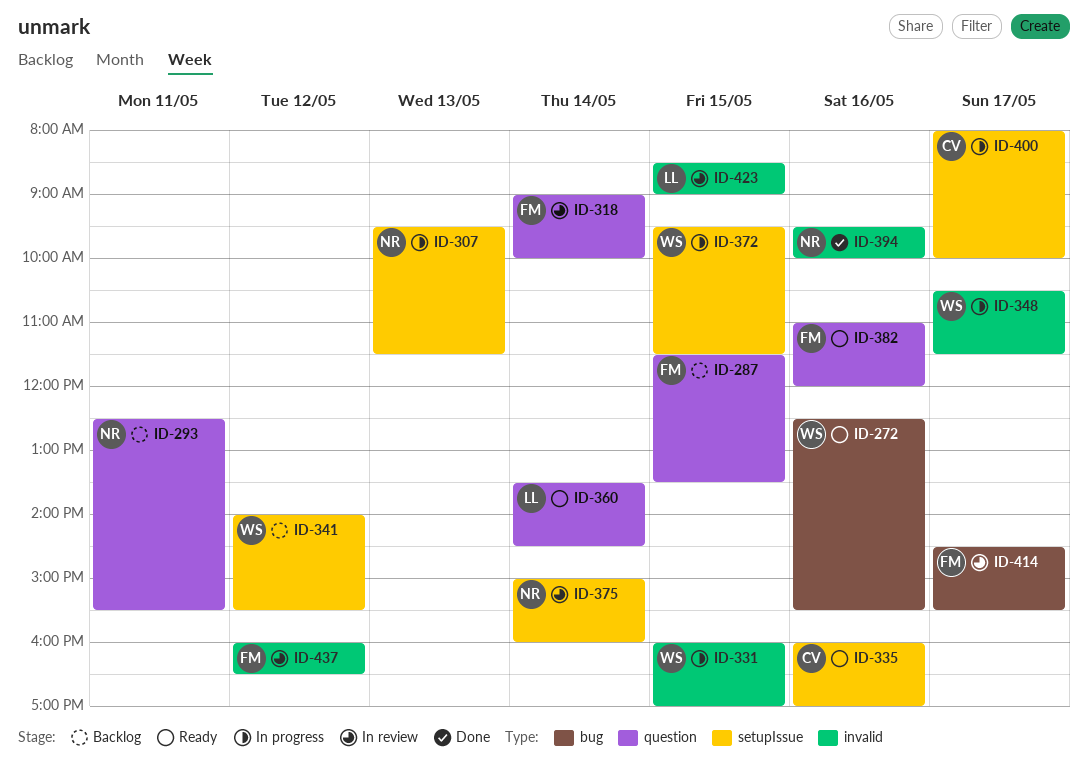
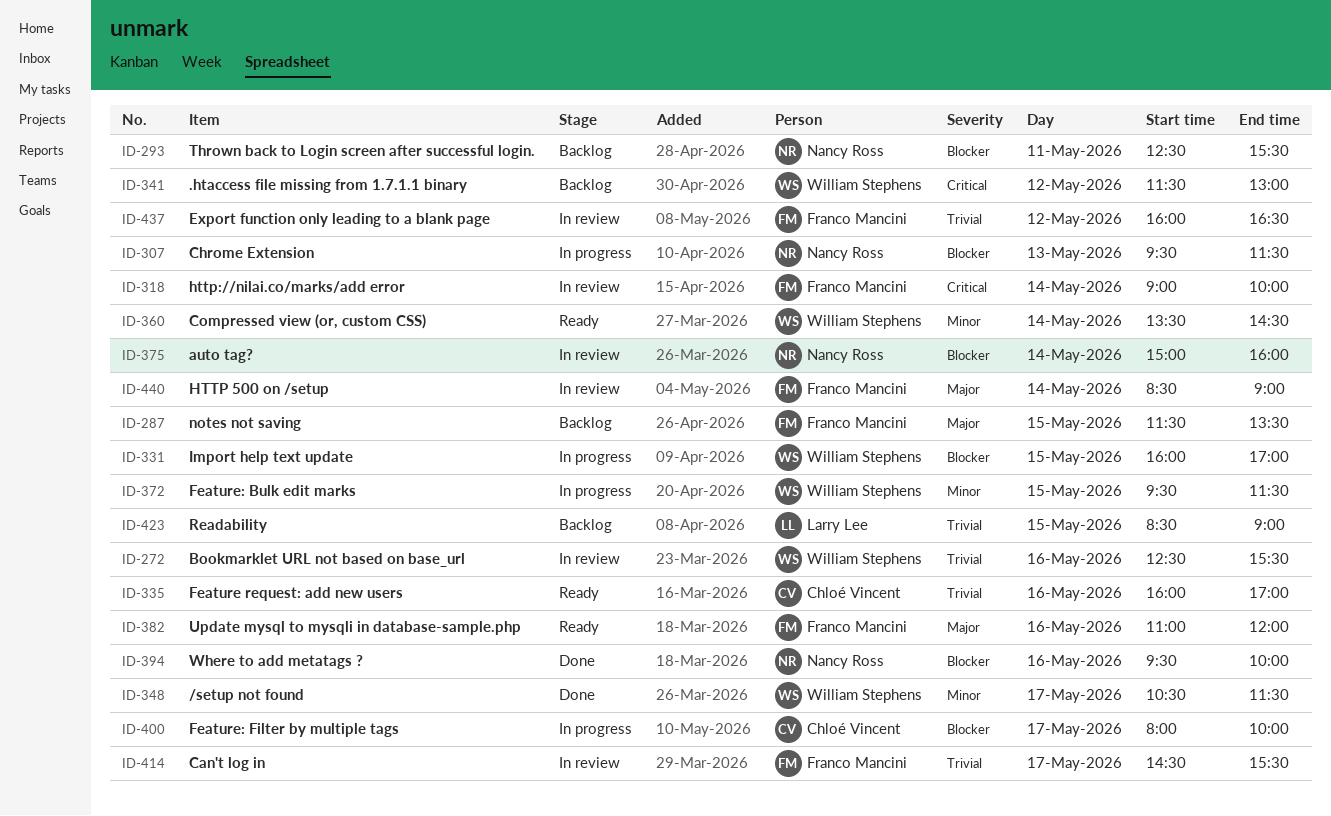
ID-272, status: Ready -> In review
ID-341, begins: 14:00 -> 11:30
ID-341, ends: 15:30 -> 13:00
ID-348, status: In progress -> Done
ID-360, owner: Larry Lee -> William Stephens
ID-423, status: In review -> Backlog
ID-440: none -> present

